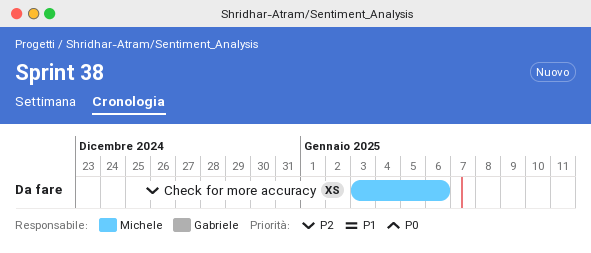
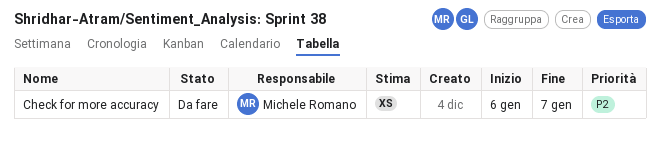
Check for more accuracy, start: Jan 3 -> Jan 6
Check for more accuracy, due: Jan 6 -> Jan 7

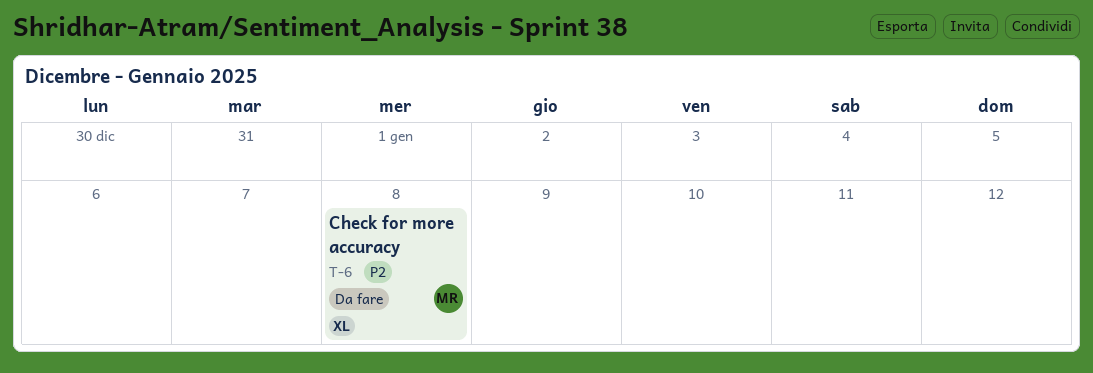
Check for more accuracy, estimate: XS -> XL
Check for more accuracy, due: Jan 7 -> Jan 8

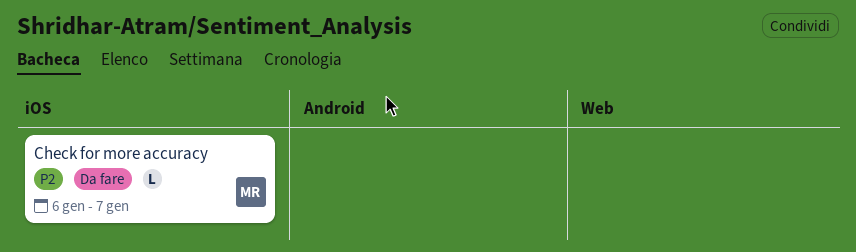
Check for more accuracy, estimate: XL -> L
Check for more accuracy, due: Jan 8 -> Jan 7

